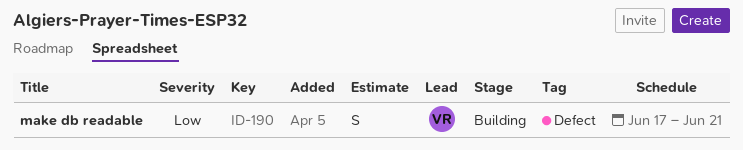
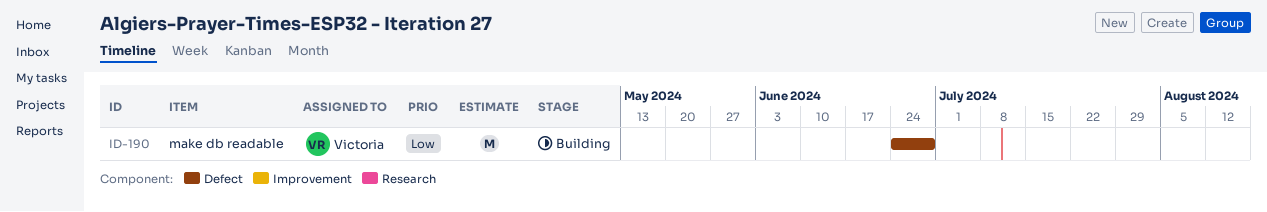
ID-190, estimate: S -> M
ID-190, start: Jun 17 -> Jun 24
ID-190, due: Jun 21 -> Jun 28

